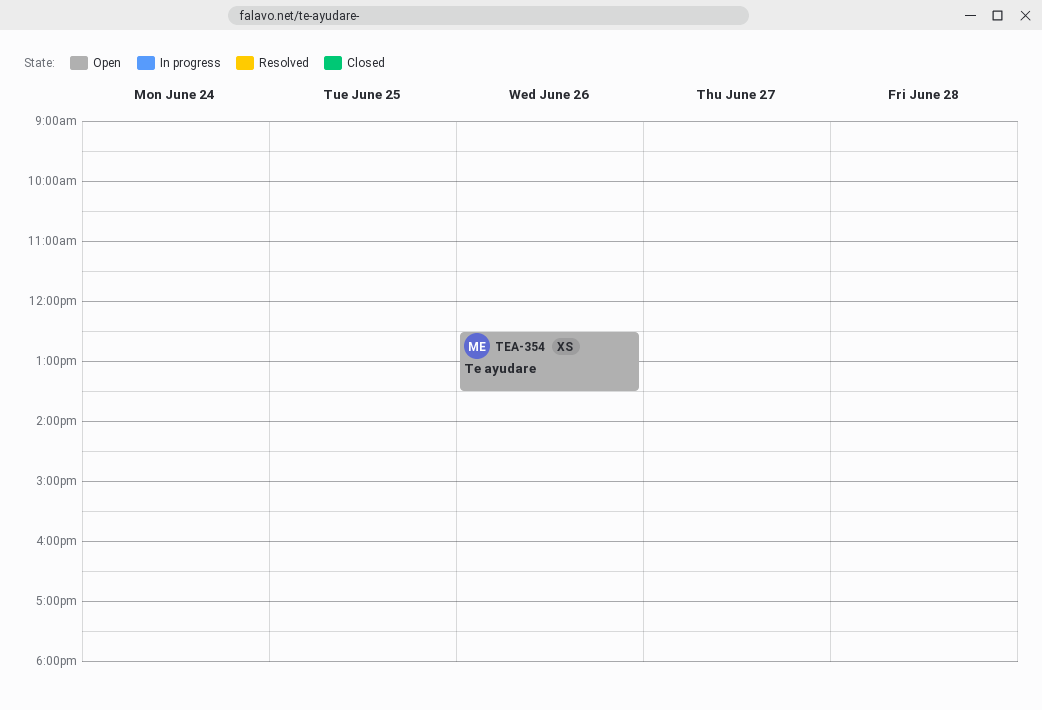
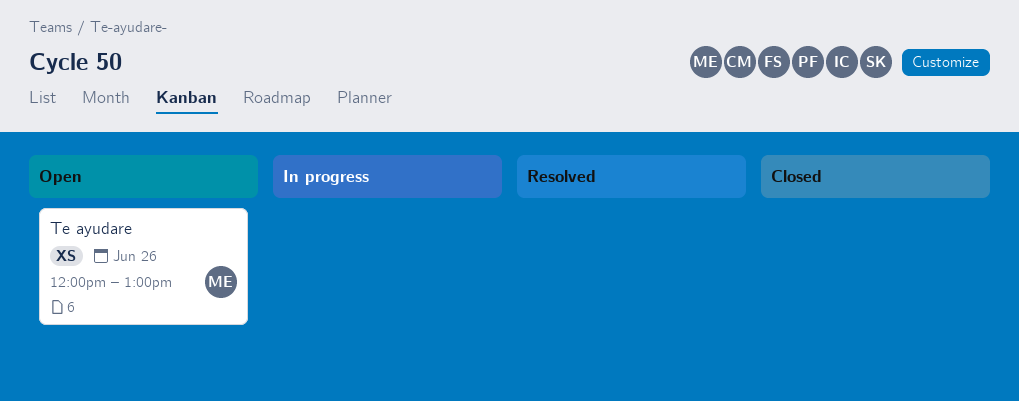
Te ayudare, begins: 12:30 -> 12:00
Te ayudare, ends: 13:30 -> 13:00

